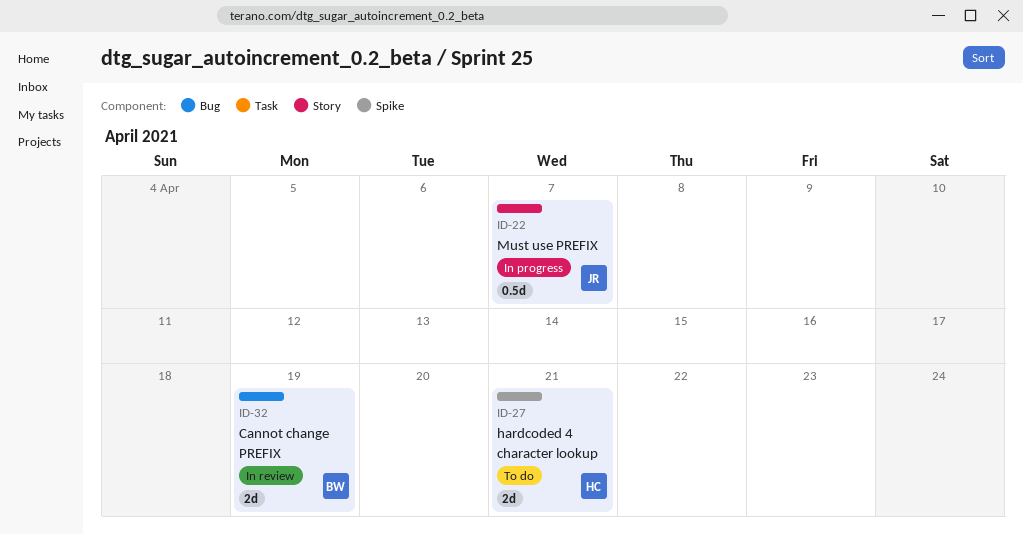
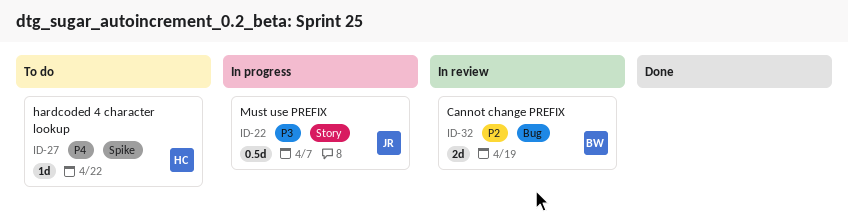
ID-27, estimate: 2d -> 1d
ID-27, due: Apr 21 -> Apr 22

